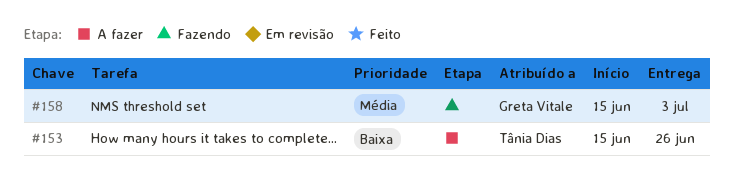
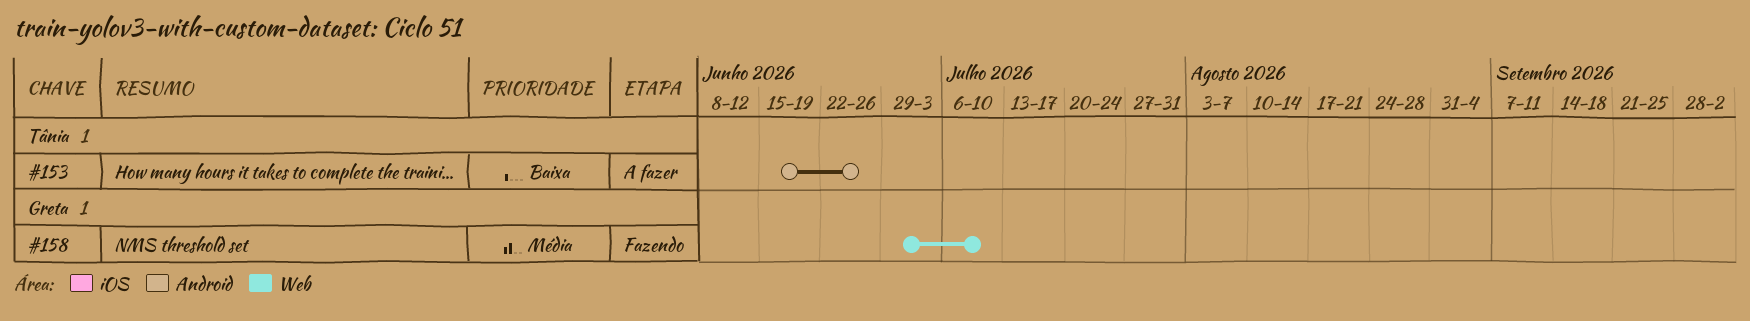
#158, start: Jun 15 -> Jun 29
#158, due: Jul 3 -> Jul 10

